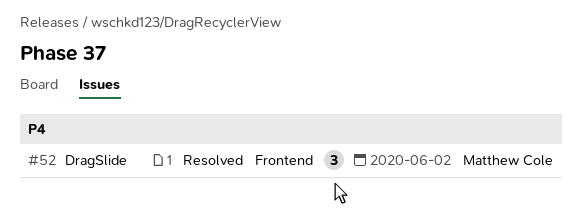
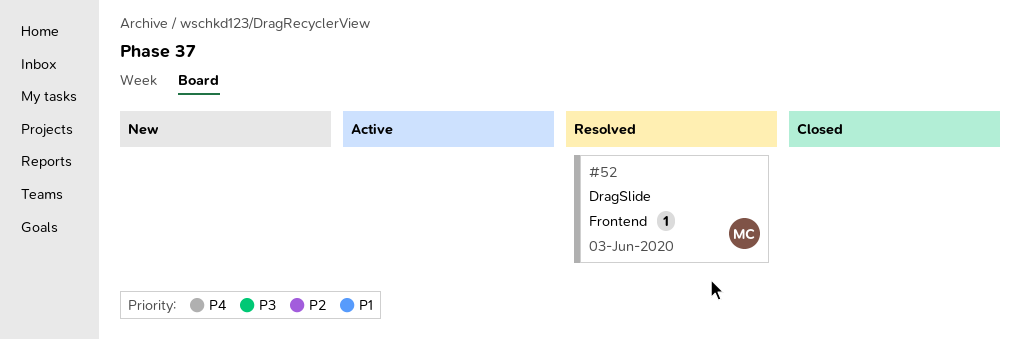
#52, estimate: 3 -> 1
#52, due: Jun 2 -> Jun 3

